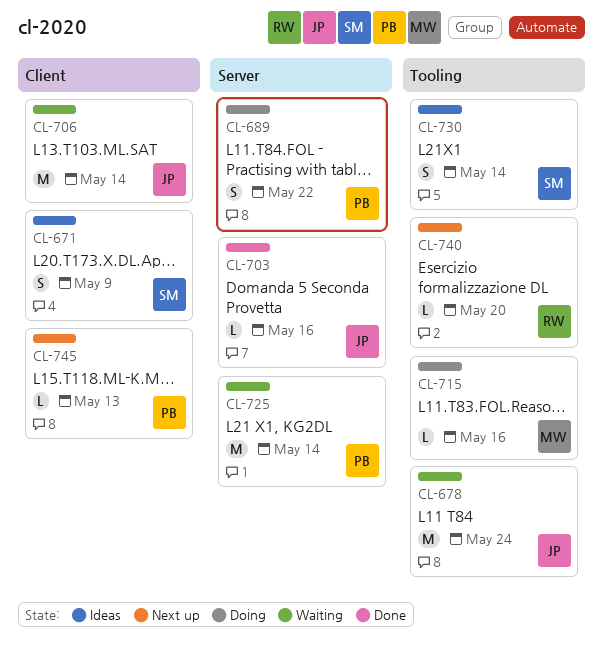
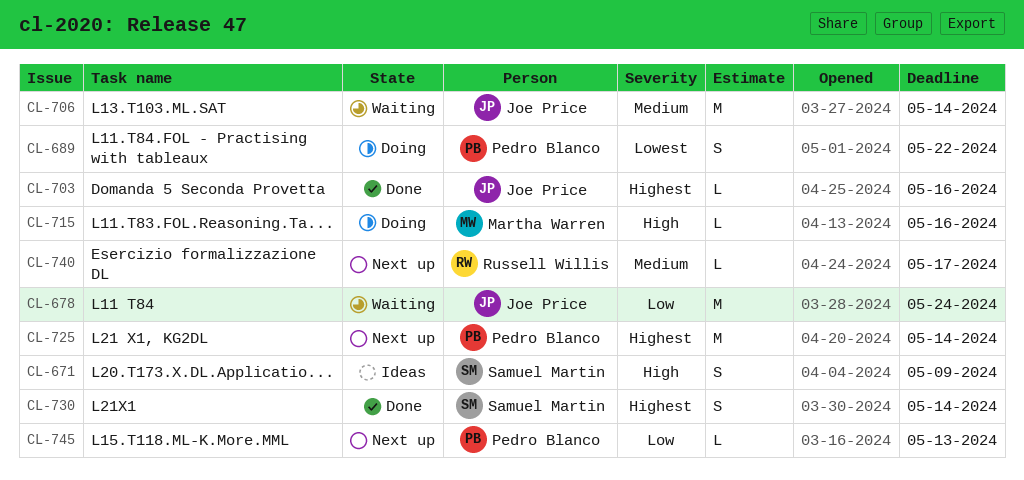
CL-725, status: Waiting -> Next up
CL-730, status: Ideas -> Done
CL-740, due: May 20 -> May 17

